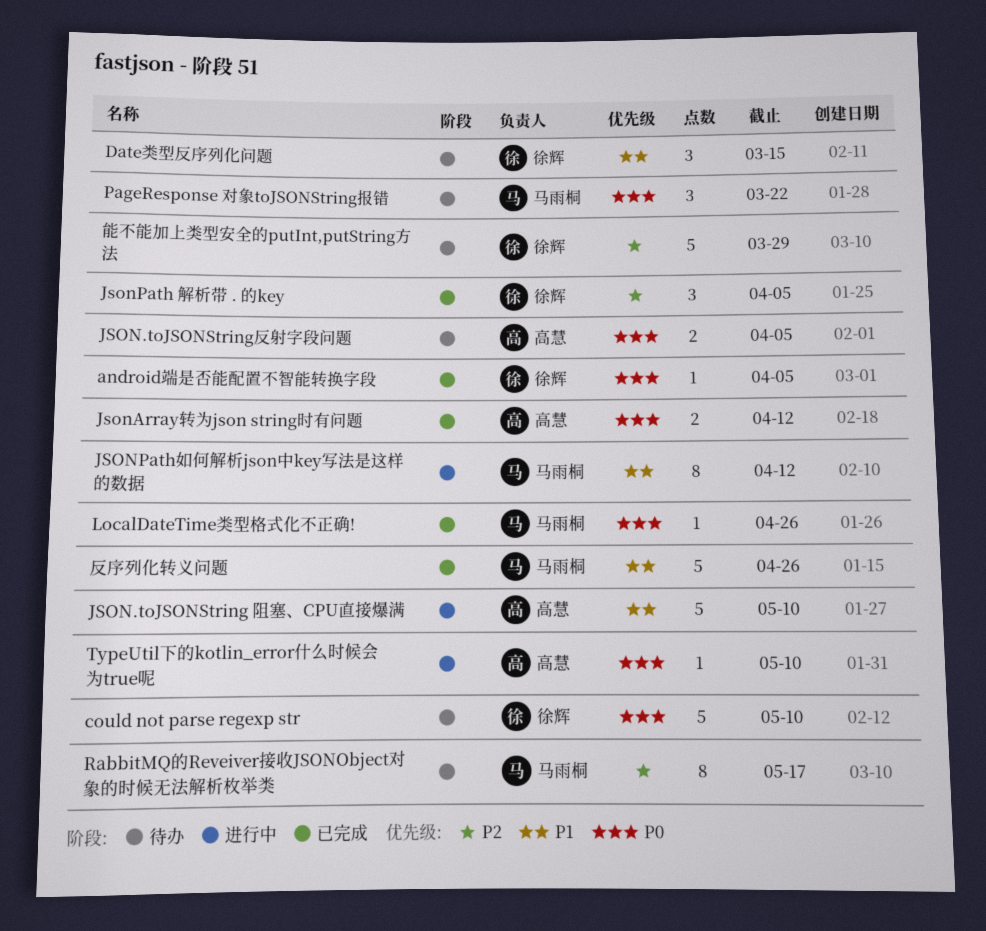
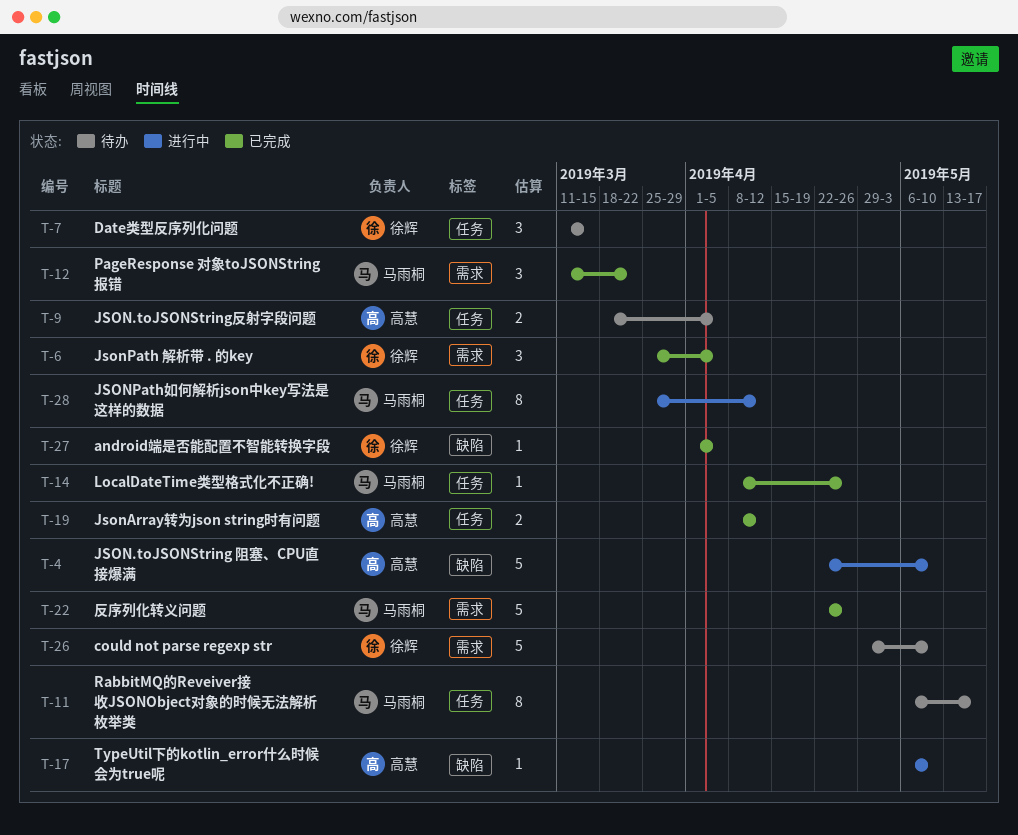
PageResponse 对象toJSONString报错, status: 待办 -> 已完成
能不能加上类型安全的putInt,putString方法: present -> none

